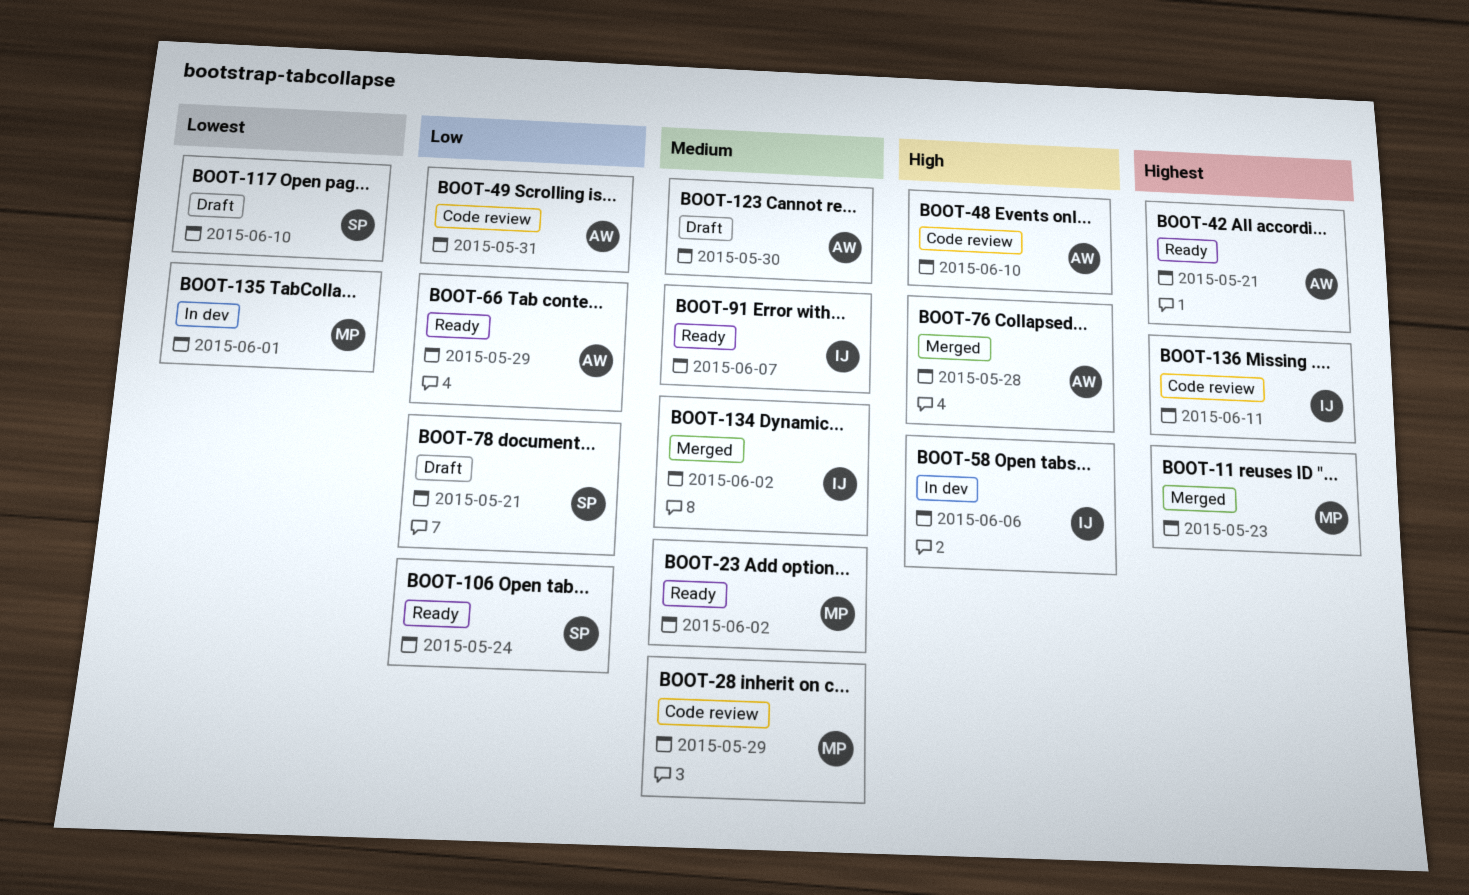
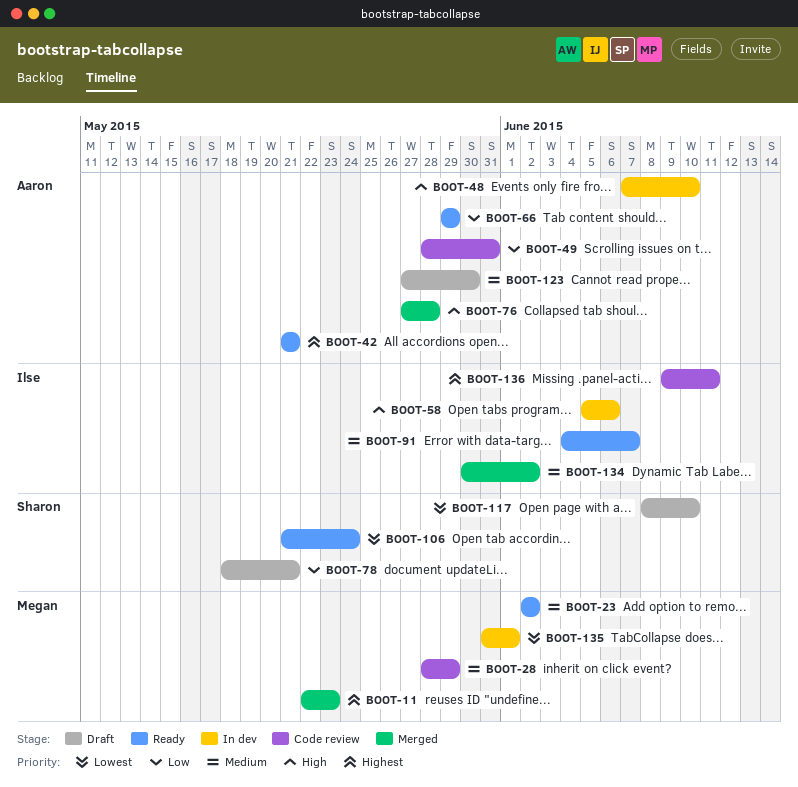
BOOT-48, status: Code review -> In dev
BOOT-106, priority: Low -> Lowest

